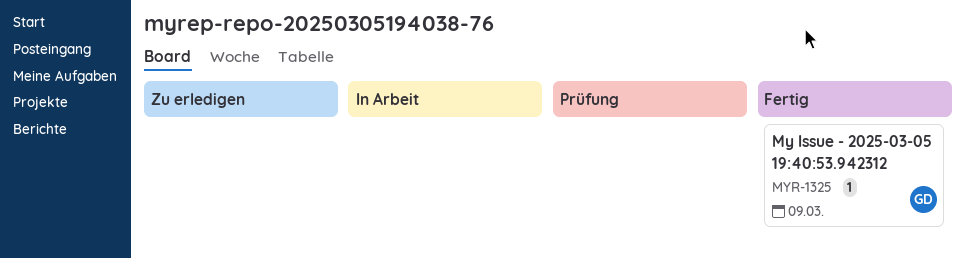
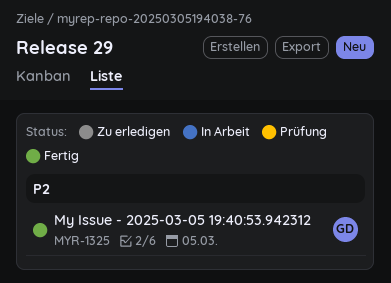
MYR-1325, due: Mar 9 -> Mar 5

